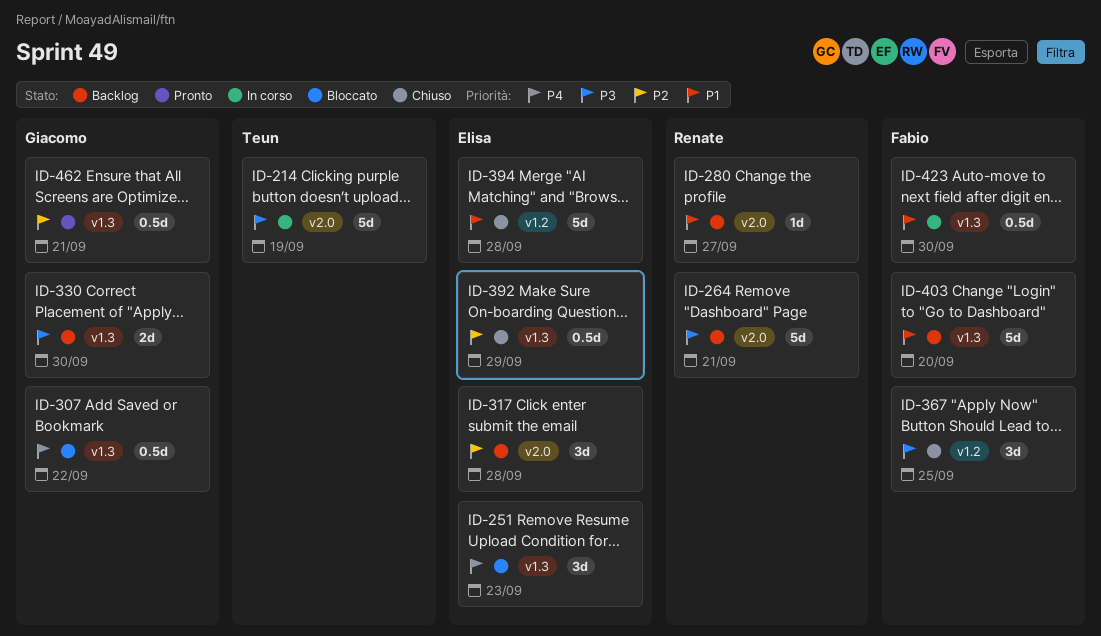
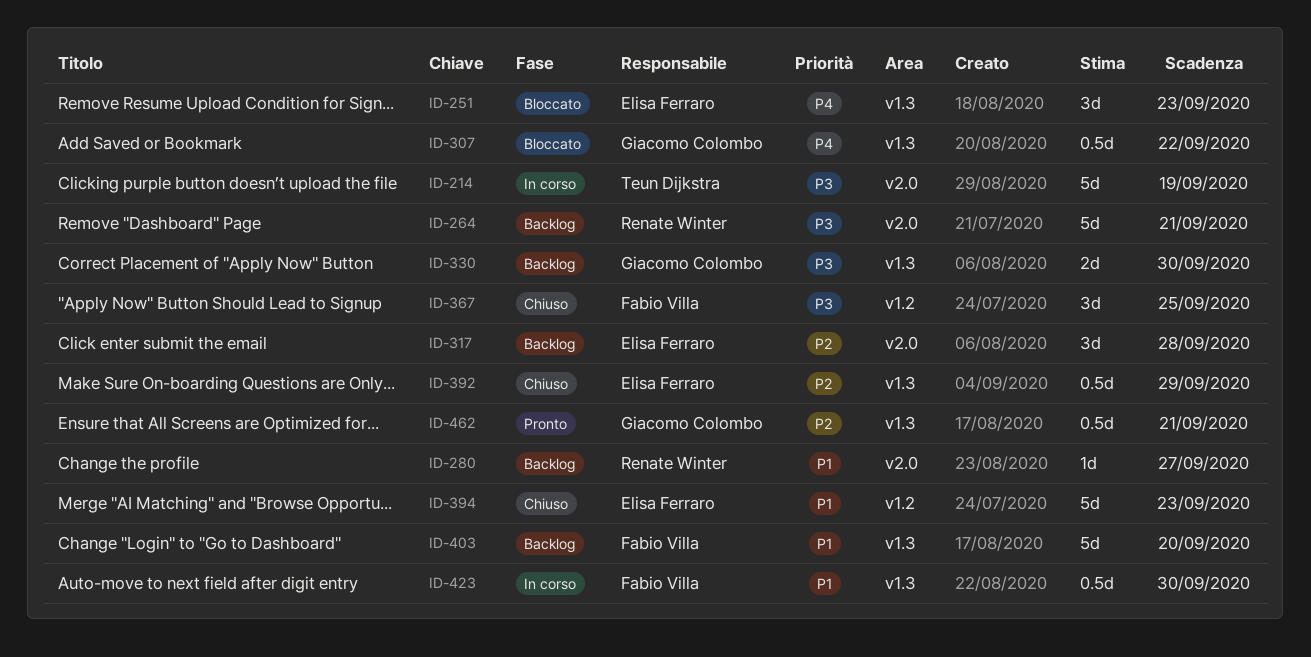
ID-394, due: Sep 28 -> Sep 23

